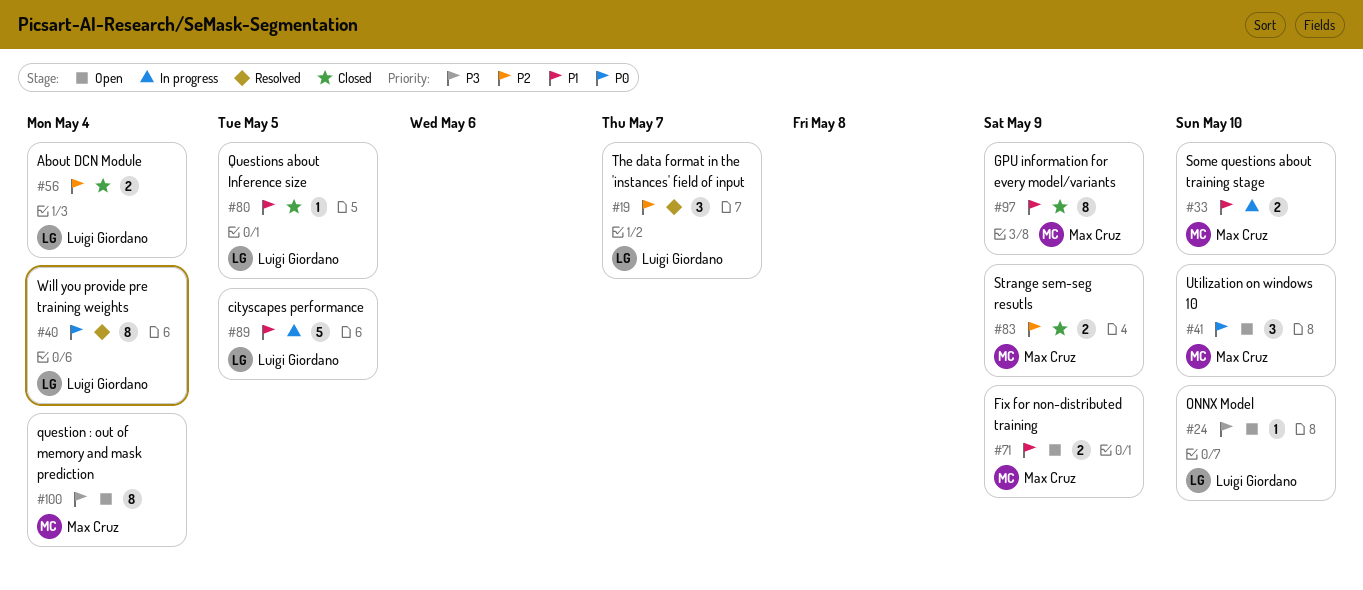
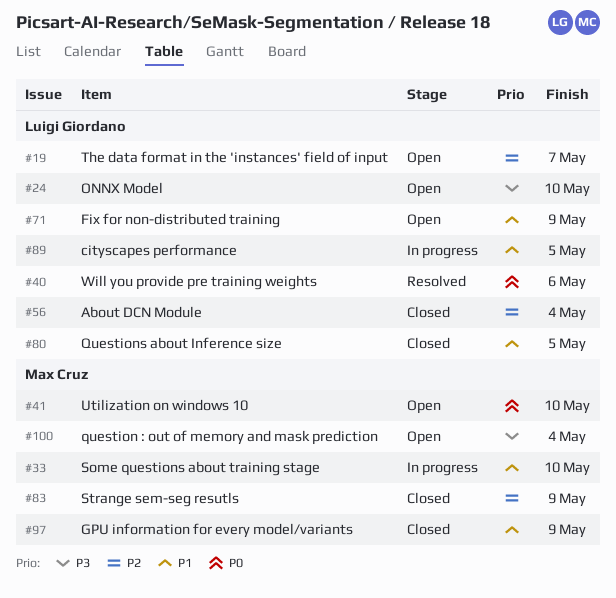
#19, status: Resolved -> Open
#40, due: May 4 -> May 6
#71, owner: Max Cruz -> Luigi Giordano

